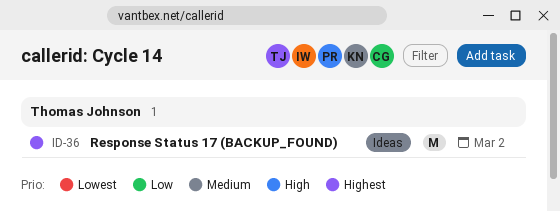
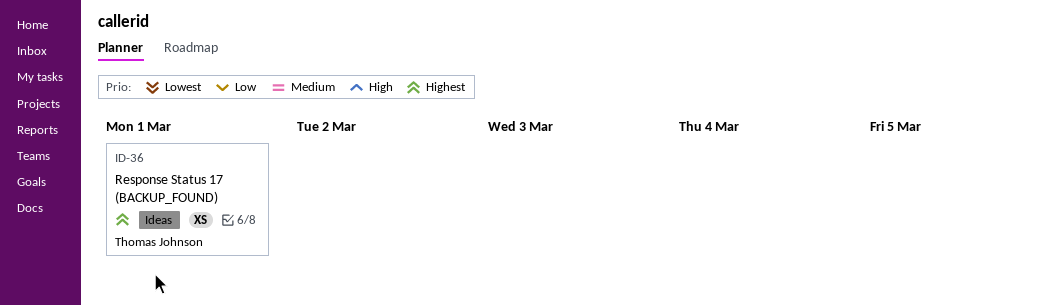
ID-36, estimate: M -> XS
ID-36, due: Mar 2 -> Mar 1

